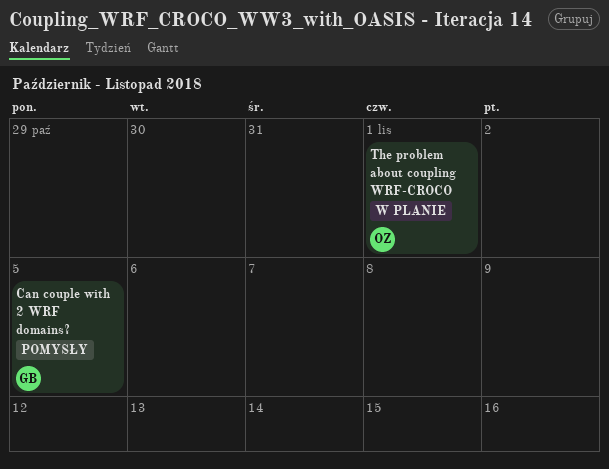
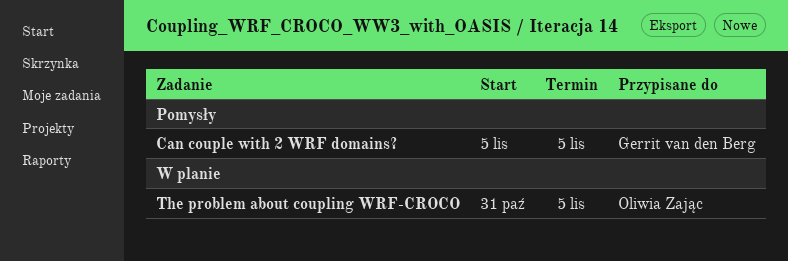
The problem about coupling WRF-CROCO, due: Nov 1 -> Nov 5

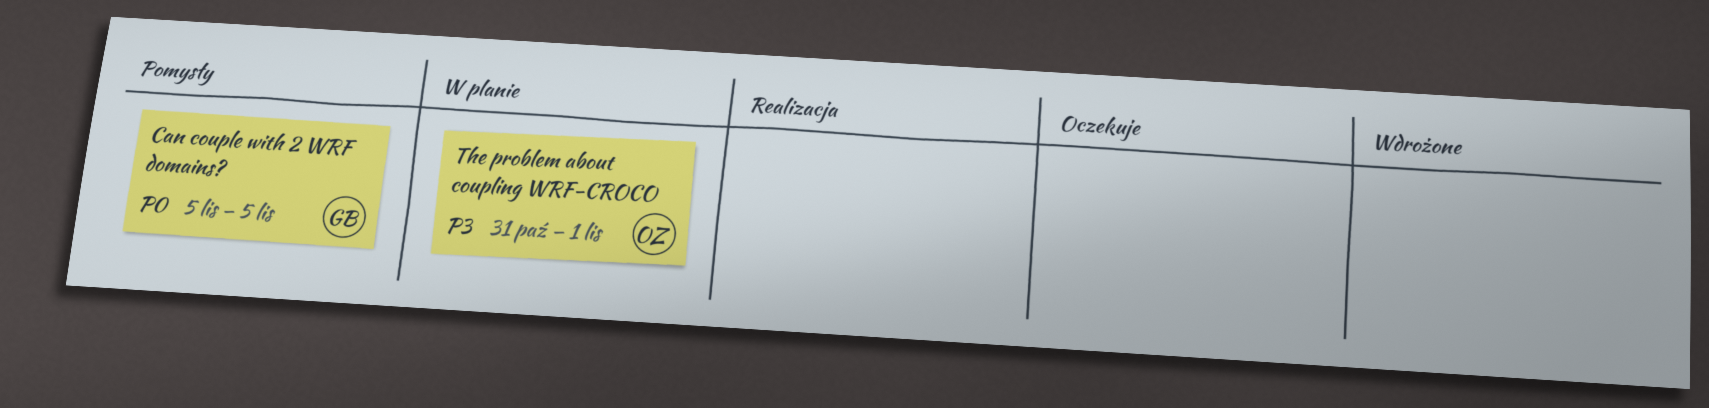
The problem about coupling WRF-CROCO, due: Nov 5 -> Nov 1

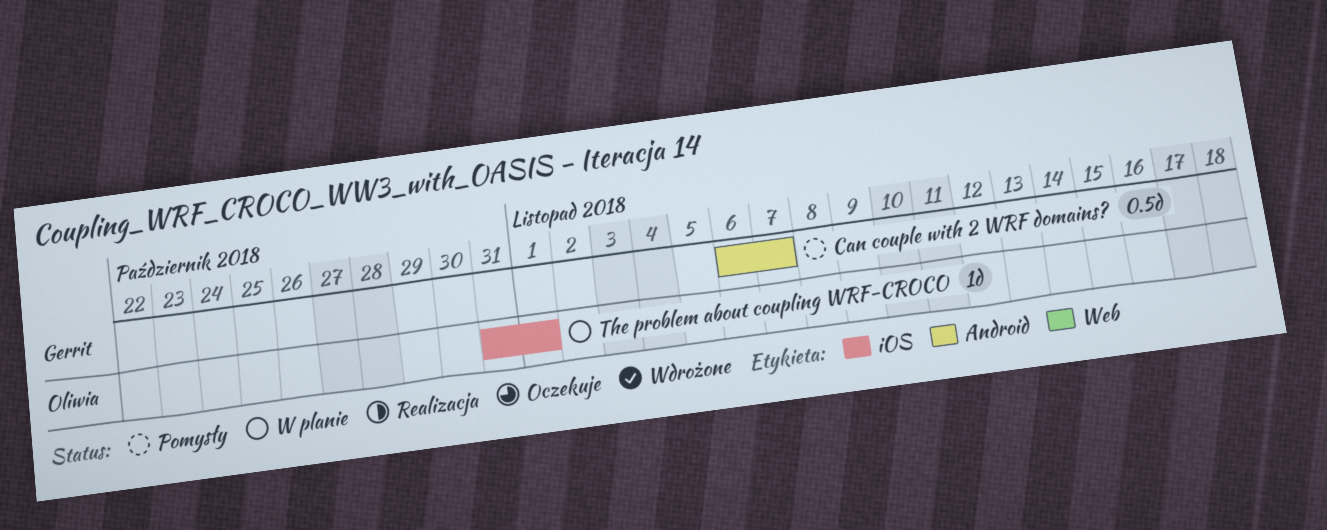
Can couple with 2 WRF domains?, start: Nov 5 -> Nov 6
Can couple with 2 WRF domains?, due: Nov 5 -> Nov 7

